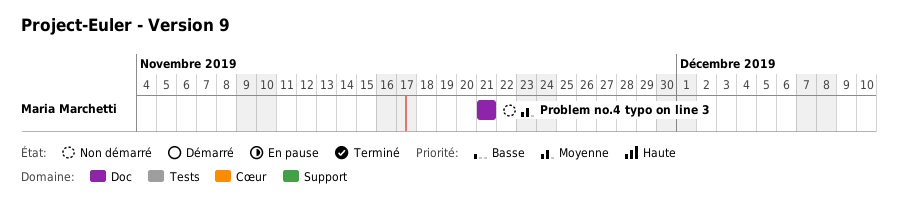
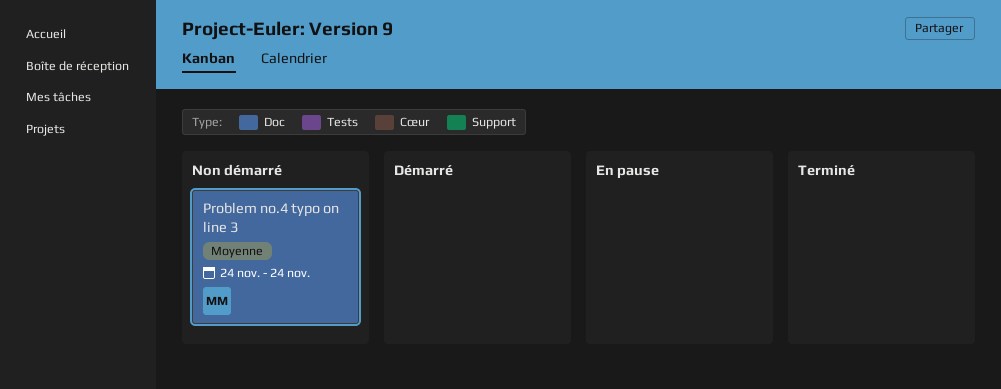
Problem no.4 typo on line 3, start: Nov 21 -> Nov 24
Problem no.4 typo on line 3, due: Nov 21 -> Nov 24

